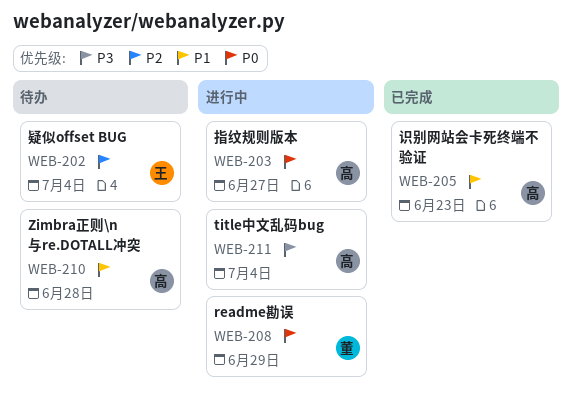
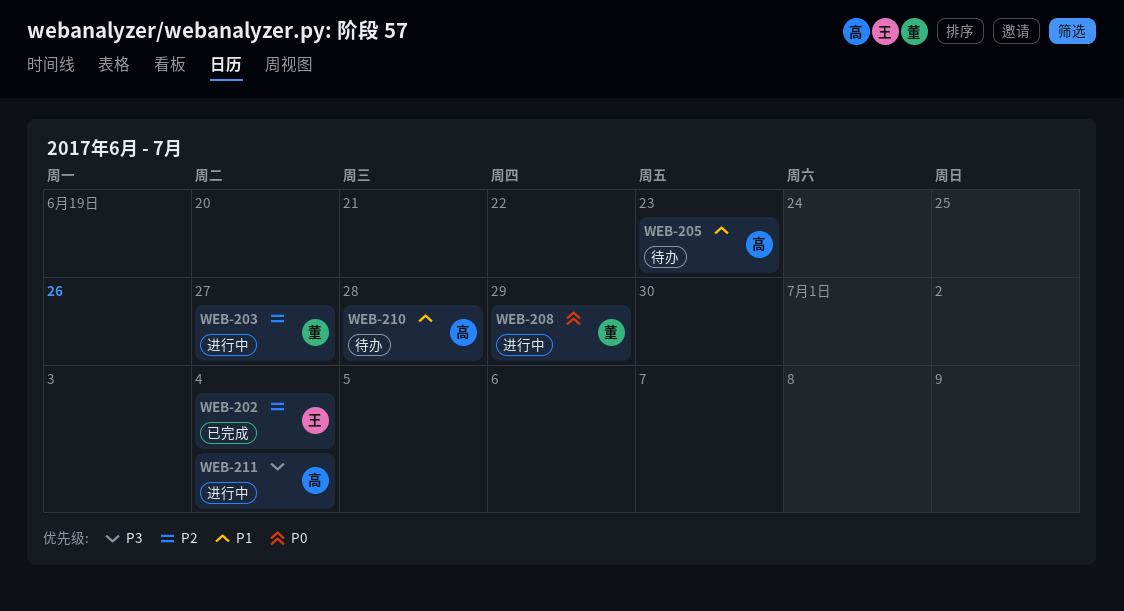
WEB-202, status: 待办 -> 已完成
WEB-203, owner: 高 -> 董
WEB-203, priority: P0 -> P2
WEB-205, status: 已完成 -> 待办

